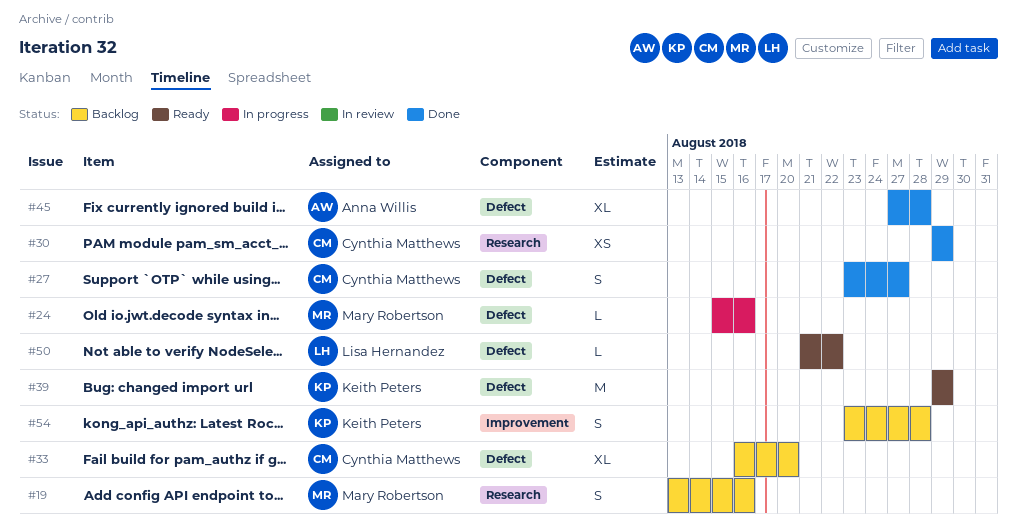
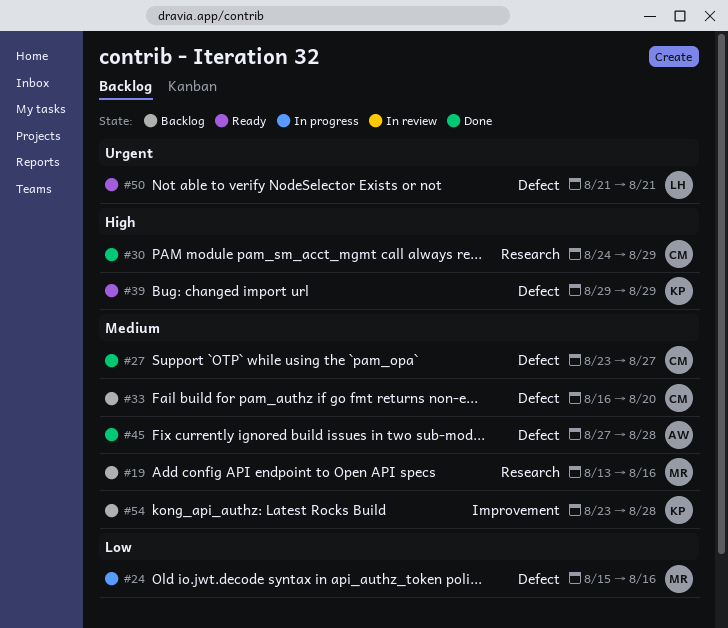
#30, start: Aug 29 -> Aug 24
#50, due: Aug 22 -> Aug 21

